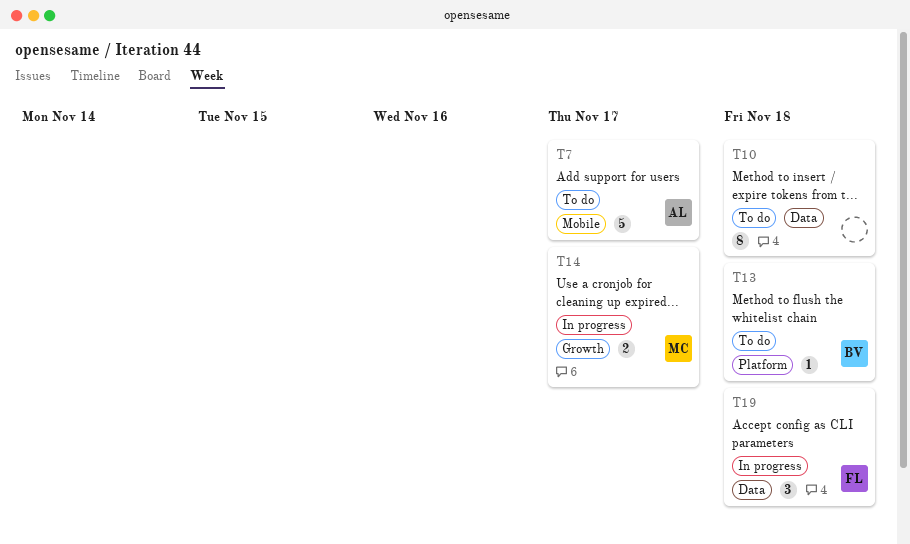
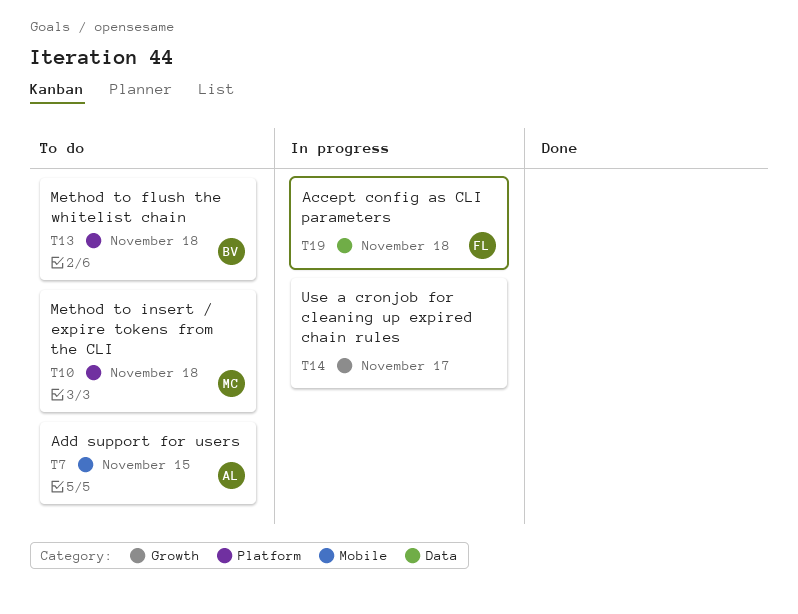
T7, due: Nov 17 -> Nov 15
T10, owner: none -> MC
T10, label: Data -> Platform
T14, owner: MC -> none

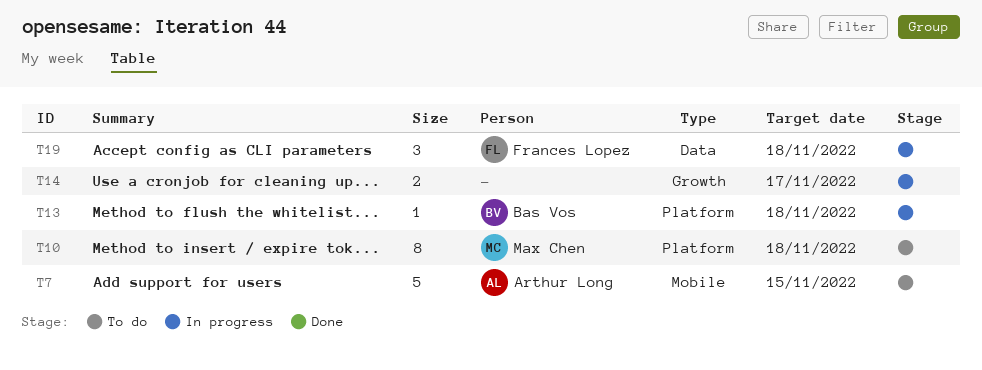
T13, status: To do -> In progress

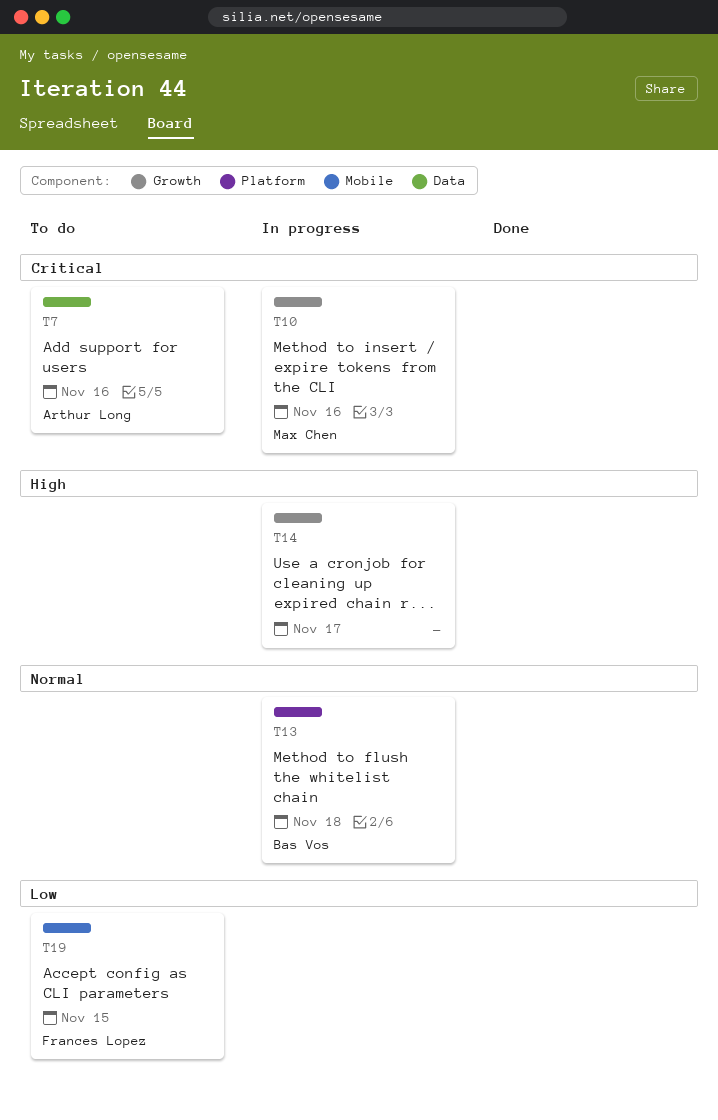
T7, label: Mobile -> Data
T7, due: Nov 15 -> Nov 16
T10, status: To do -> In progress
T10, label: Platform -> Growth
T10, due: Nov 18 -> Nov 16
T19, status: In progress -> To do
T19, label: Data -> Mobile
T19, due: Nov 18 -> Nov 15

